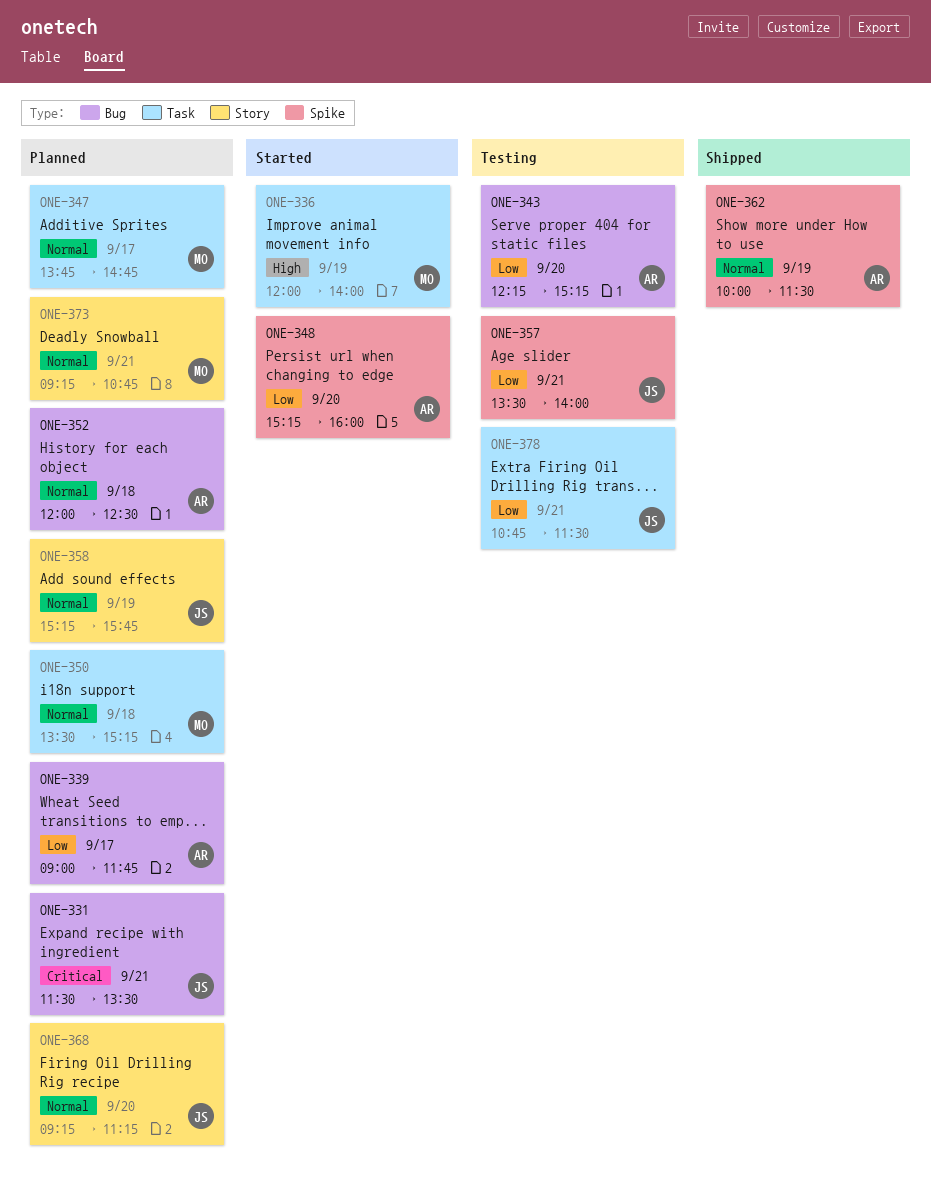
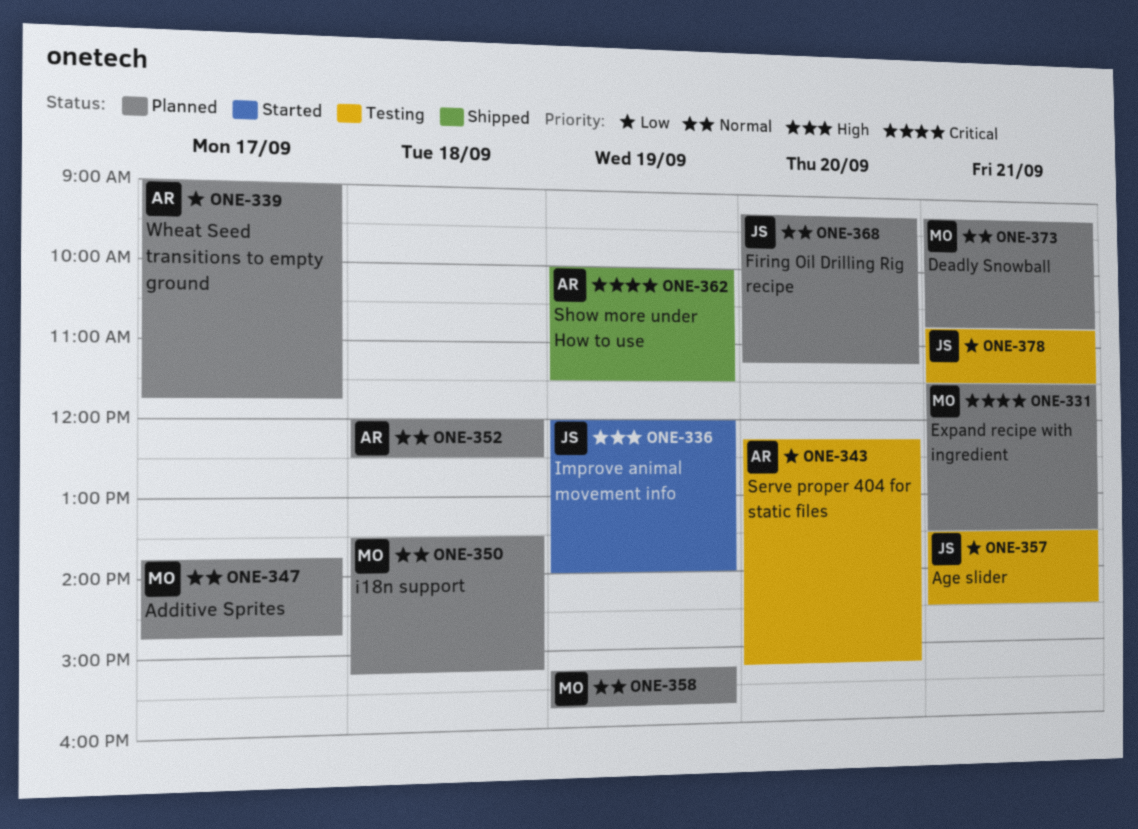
ONE-331, owner: JS -> MO
ONE-336, owner: MO -> JS
ONE-348: present -> none
ONE-357, ends: 14:00 -> 14:30
ONE-358, owner: JS -> MO
ONE-362, priority: Normal -> Critical

